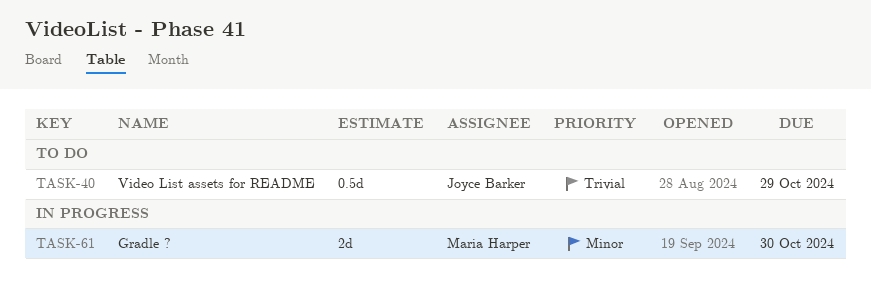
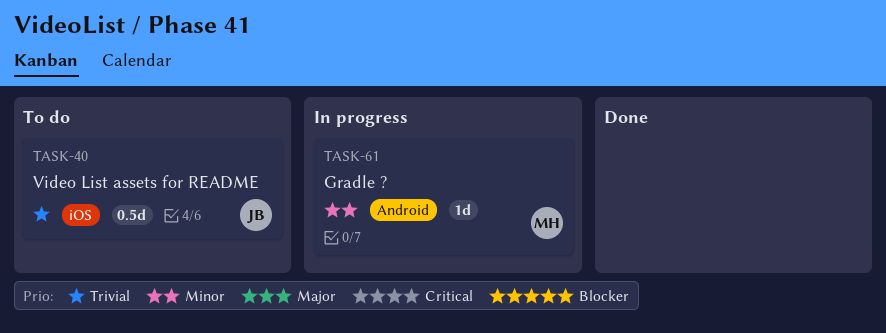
TASK-61, estimate: 2d -> 1d

